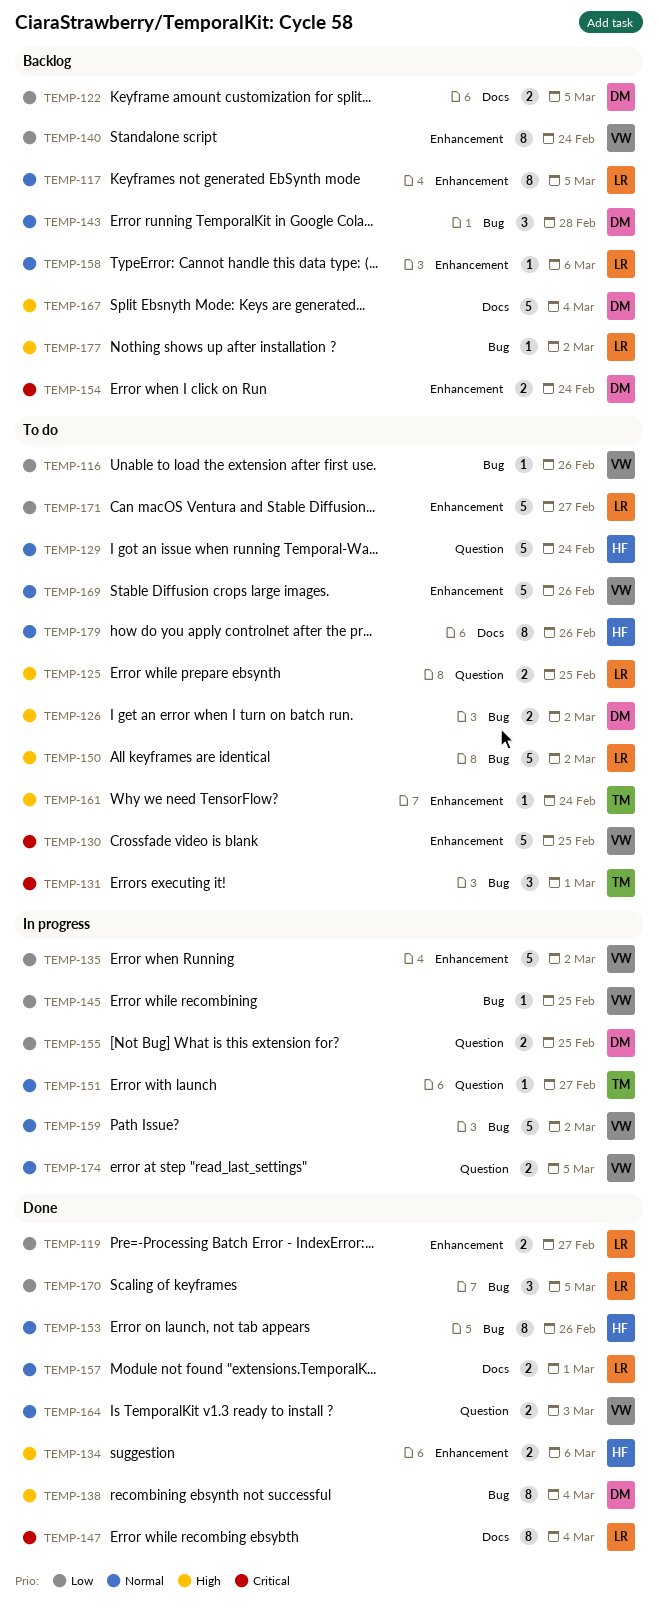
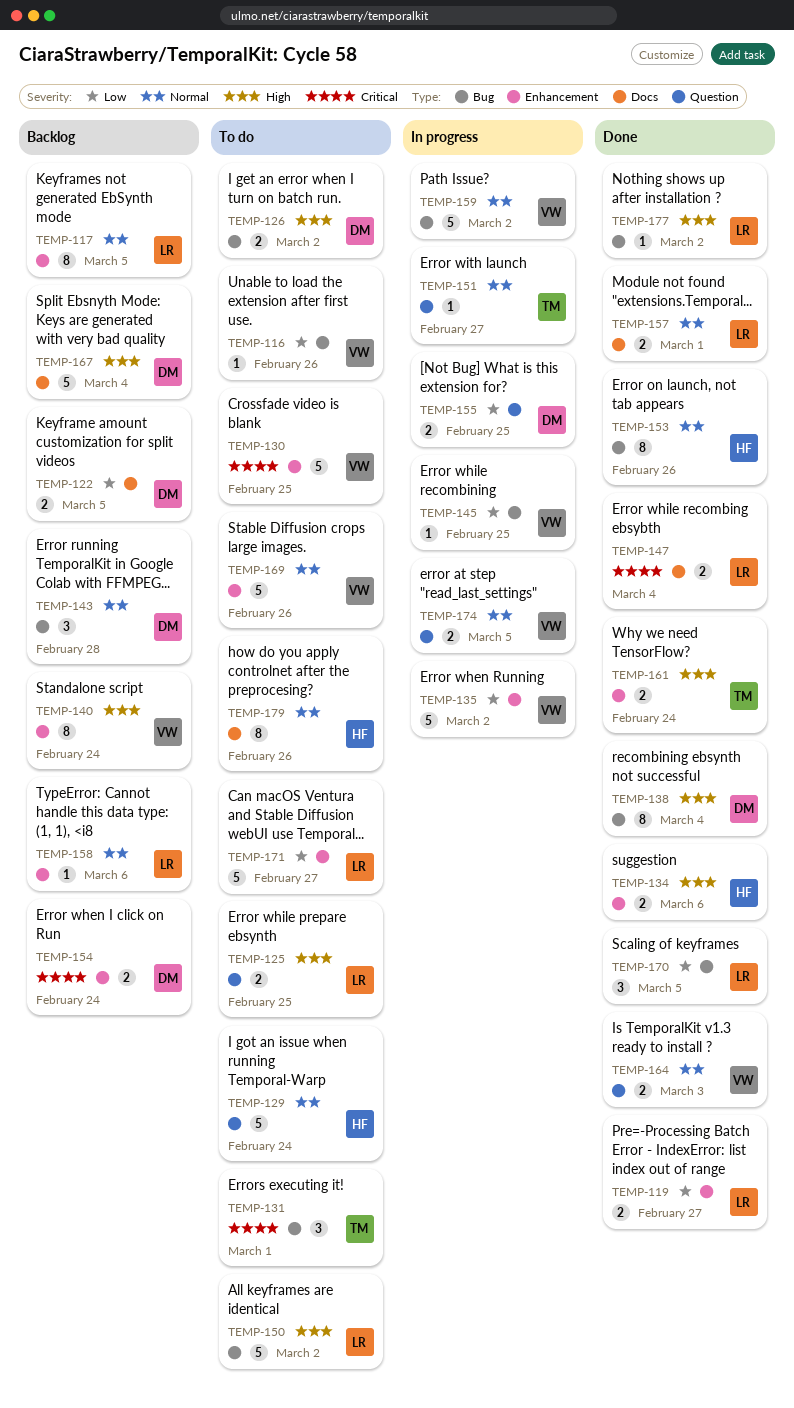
TEMP-140, priority: Low -> High
TEMP-147, estimate: 8 -> 2
TEMP-161, status: To do -> Done
TEMP-161, estimate: 1 -> 2
TEMP-177, status: Backlog -> Done

